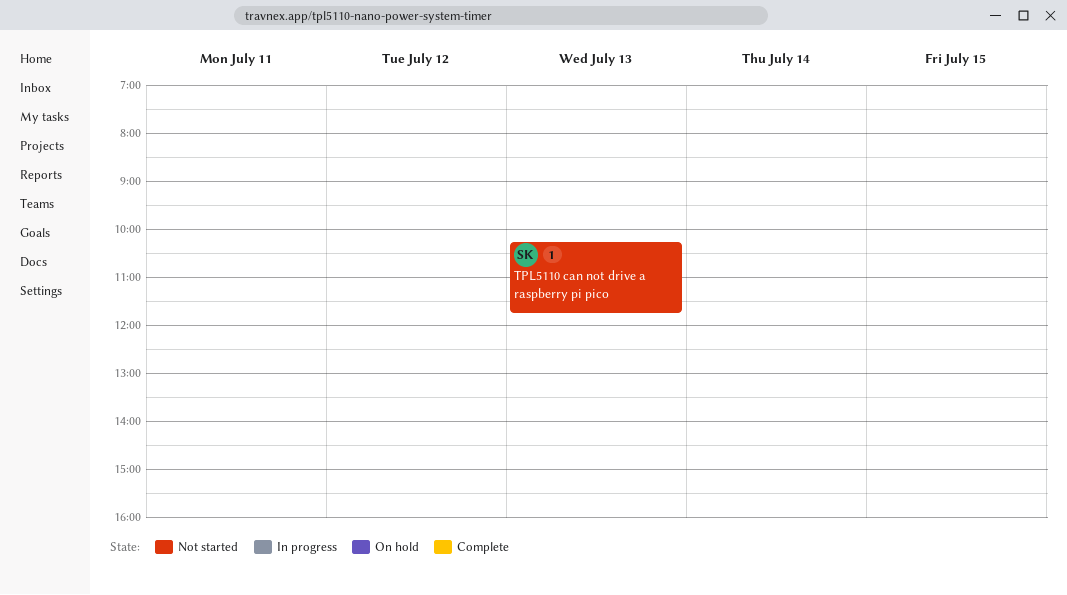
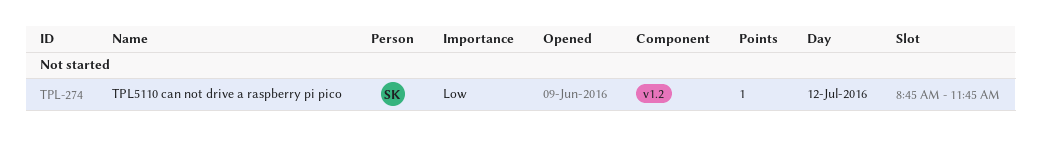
TPL5110 can not drive a raspberry pi pico, day: Jul 13 -> Jul 12
TPL5110 can not drive a raspberry pi pico, begins: 10:15 -> 08:45

